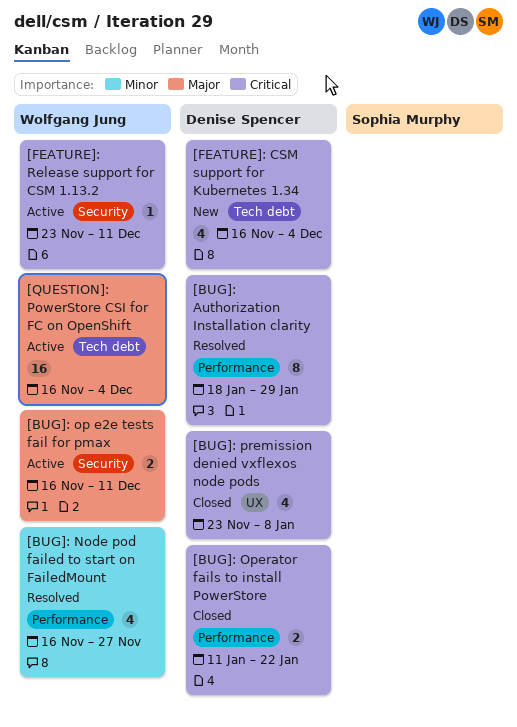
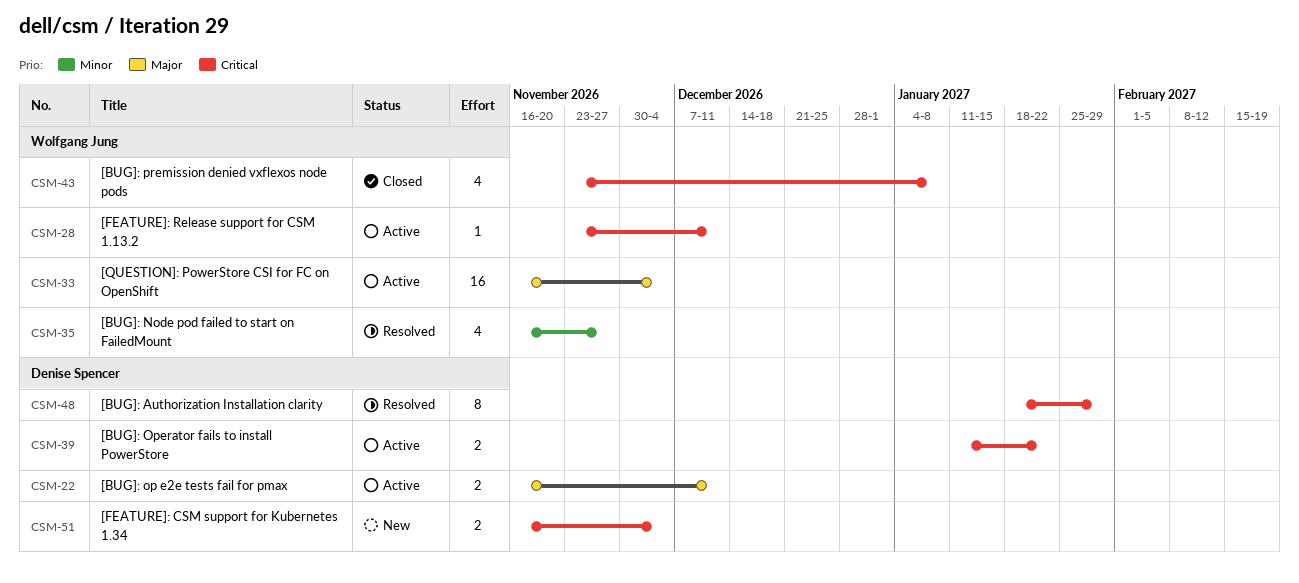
[BUG]: op e2e tests fail for pmax, owner: Wolfgang Jung -> Denise Spencer
[BUG]: Operator fails to install PowerStore, status: Closed -> Active
[BUG]: premission denied vxflexos node pods, owner: Denise Spencer -> Wolfgang Jung
[FEATURE]: CSM support for Kubernetes 1.34, estimate: 4 -> 2

